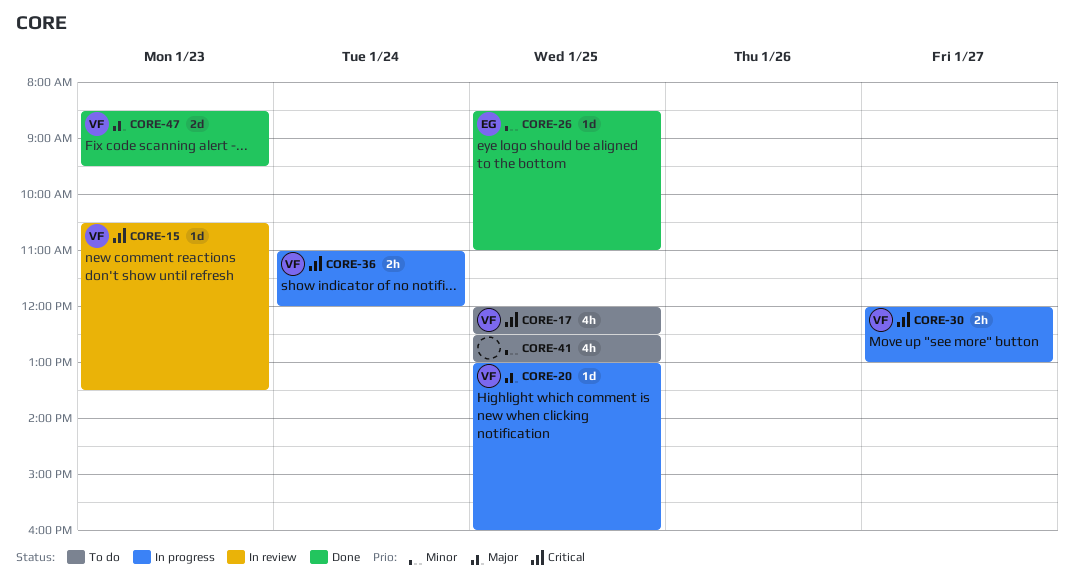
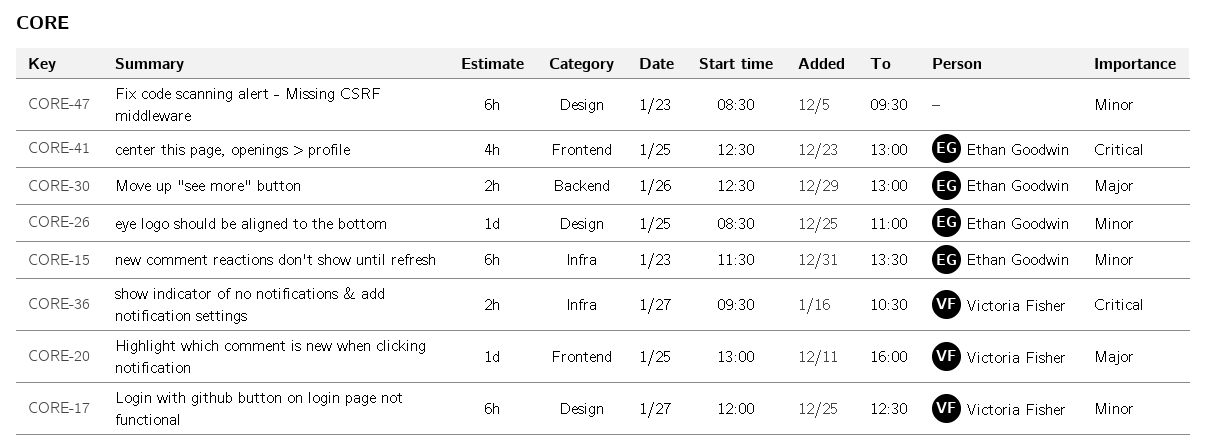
CORE-15, owner: Victoria Fisher -> Ethan Goodwin
CORE-15, priority: Critical -> Minor
CORE-15, estimate: 1d -> 6h
CORE-15, begins: 10:30 -> 11:30
CORE-17, priority: Critical -> Minor
CORE-17, estimate: 4h -> 6h
CORE-17, day: Jan 25 -> Jan 27
CORE-30, owner: Victoria Fisher -> Ethan Goodwin
CORE-30, priority: Critical -> Major
CORE-30, day: Jan 27 -> Jan 26
CORE-30, begins: 12:00 -> 12:30
CORE-36, day: Jan 24 -> Jan 27
CORE-36, begins: 11:00 -> 09:30
CORE-36, ends: 12:00 -> 10:30
CORE-41, owner: none -> Ethan Goodwin
CORE-41, priority: Minor -> Critical
CORE-47, owner: Victoria Fisher -> none
CORE-47, priority: Major -> Minor
CORE-47, estimate: 2d -> 6h

